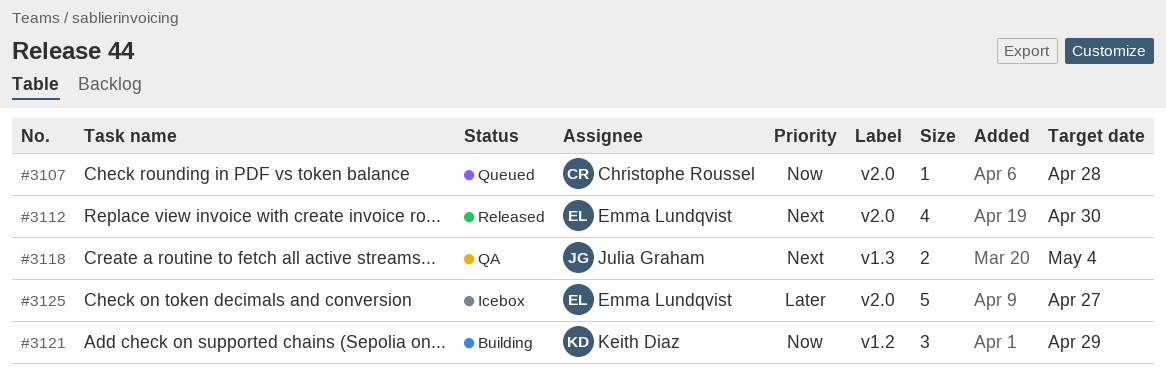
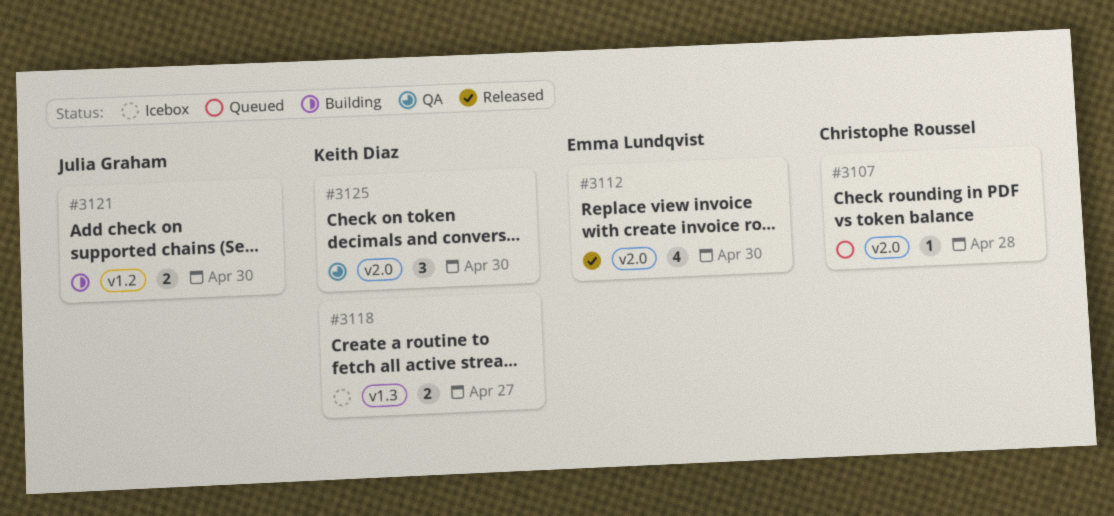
#3118, status: QA -> Icebox
#3118, owner: Julia Graham -> Keith Diaz
#3118, due: May 4 -> Apr 27
#3121, owner: Keith Diaz -> Julia Graham
#3121, estimate: 3 -> 2
#3121, due: Apr 29 -> Apr 30
#3125, status: Icebox -> QA
#3125, owner: Emma Lundqvist -> Keith Diaz
#3125, estimate: 5 -> 3
#3125, due: Apr 27 -> Apr 30

